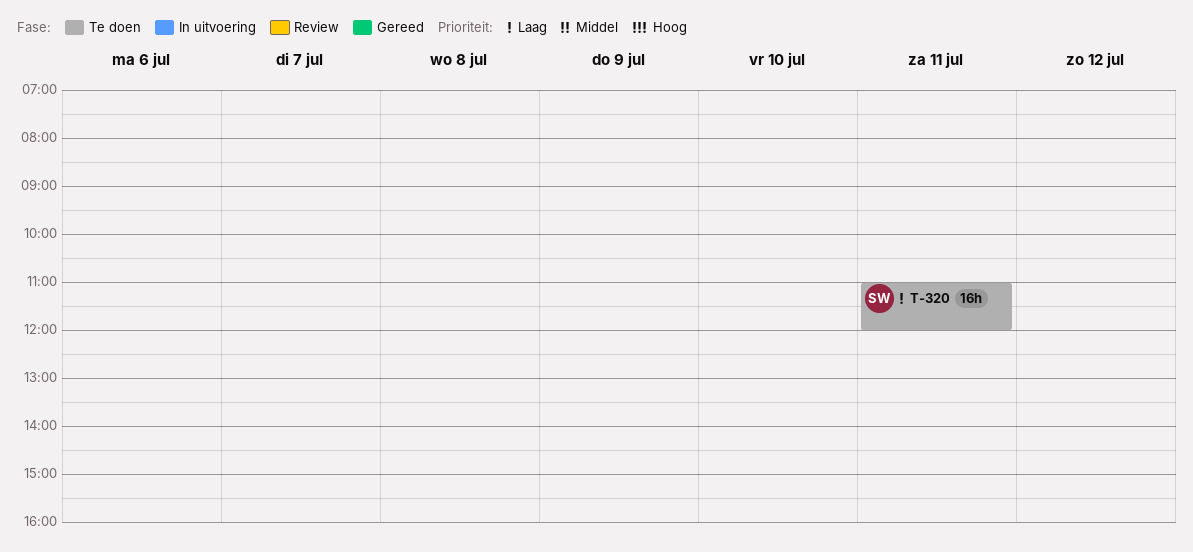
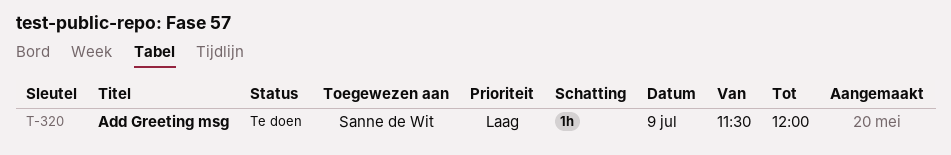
T-320, estimate: 16h -> 1h
T-320, day: Jul 11 -> Jul 9
T-320, begins: 11:00 -> 11:30

